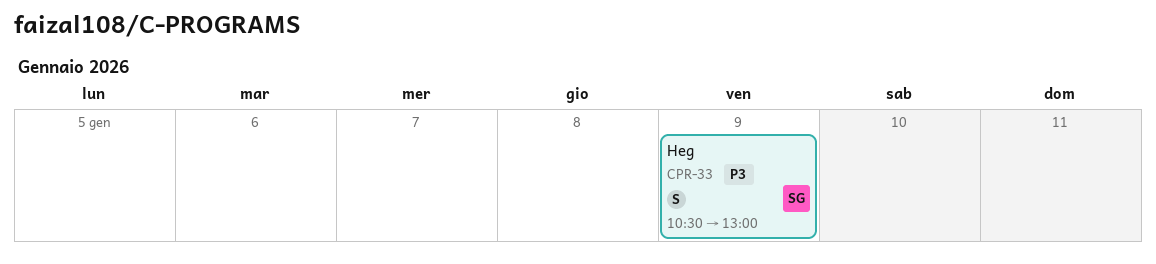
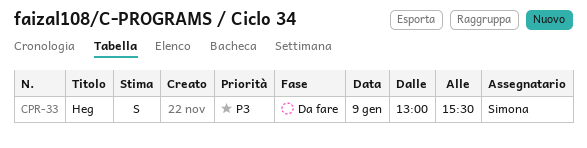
CPR-33, begins: 10:30 -> 13:00
CPR-33, ends: 13:00 -> 15:30

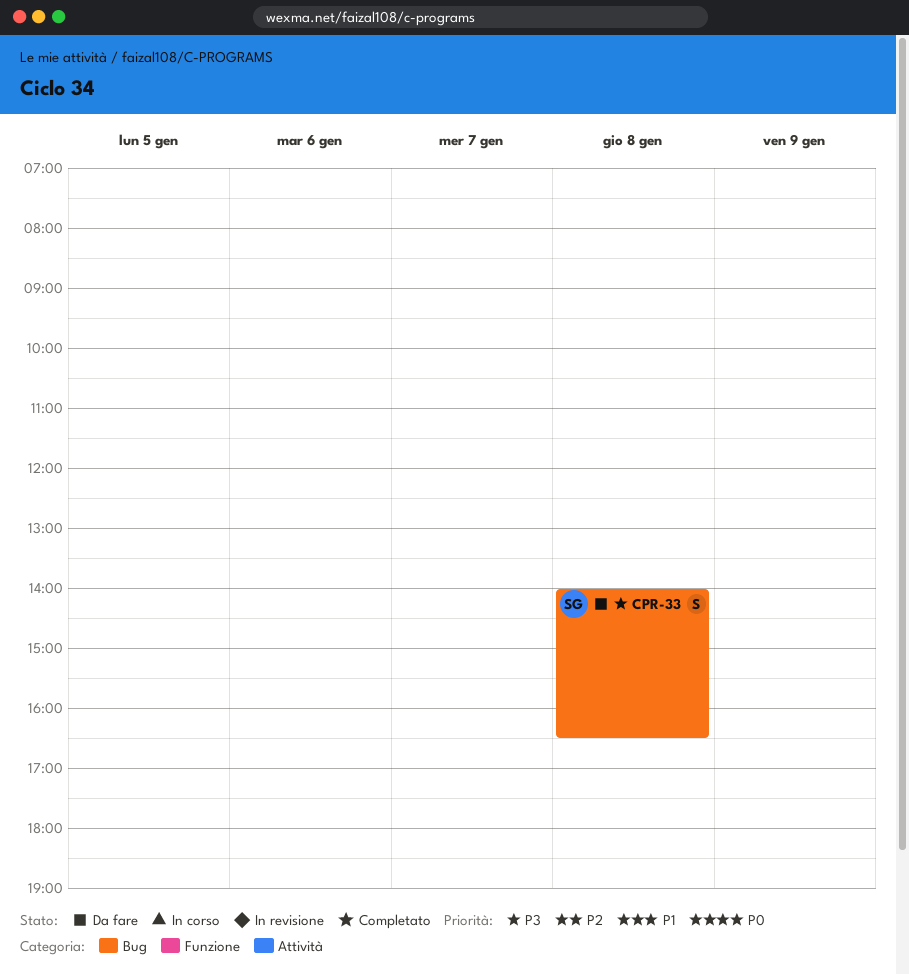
CPR-33, day: Jan 9 -> Jan 8
CPR-33, begins: 13:00 -> 14:00
CPR-33, ends: 15:30 -> 16:30

